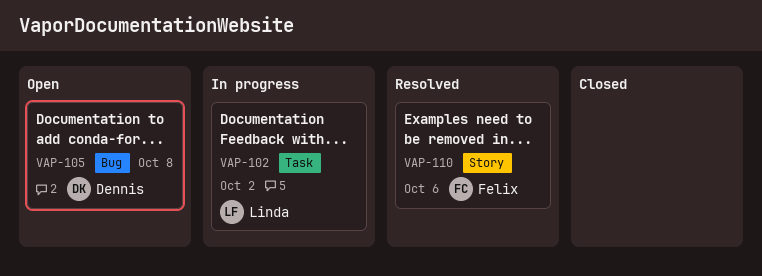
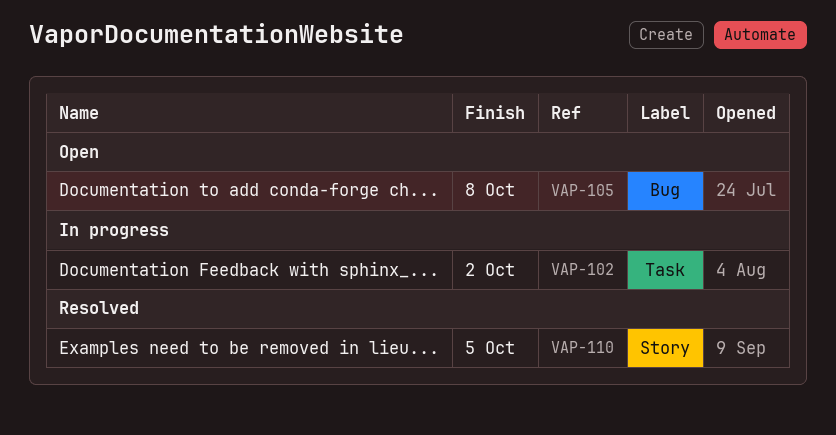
VAP-110, due: Oct 6 -> Oct 5

